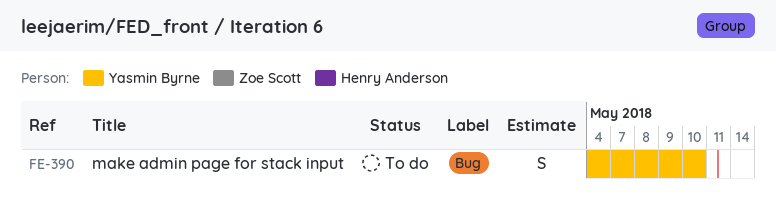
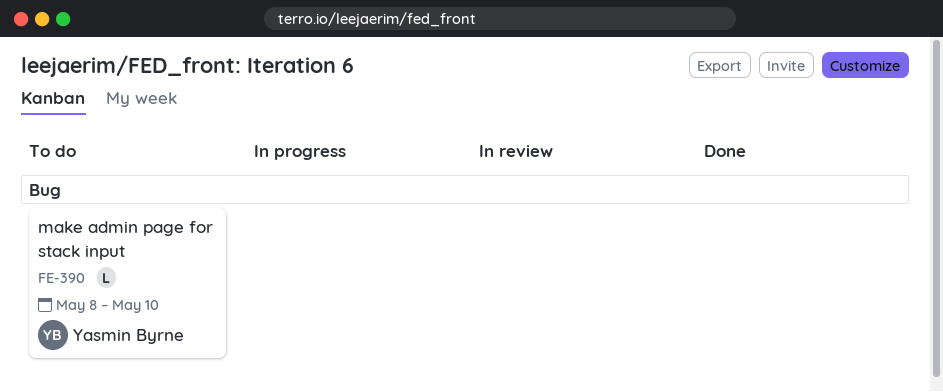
FE-390, estimate: S -> L
FE-390, start: May 4 -> May 8

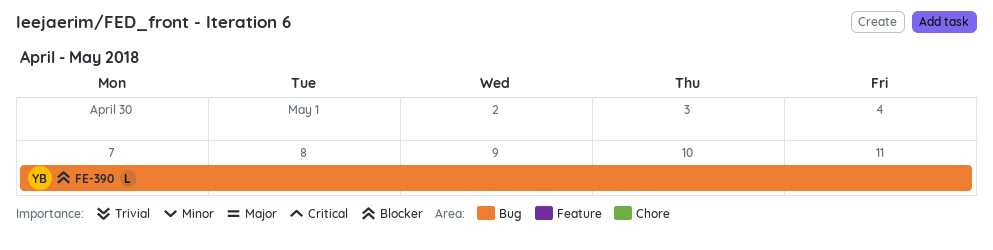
FE-390, start: May 8 -> May 7
FE-390, due: May 10 -> May 11

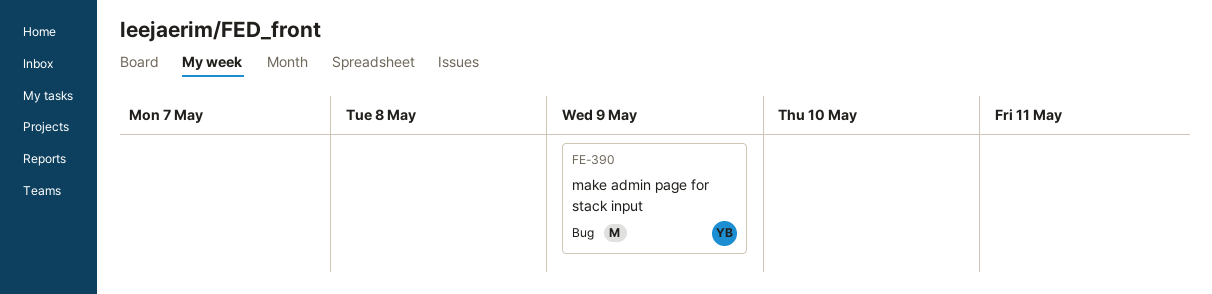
FE-390, estimate: L -> M
FE-390, due: May 11 -> May 9

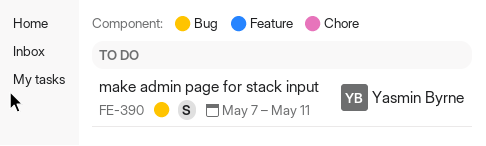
FE-390, estimate: M -> S
FE-390, due: May 9 -> May 11

